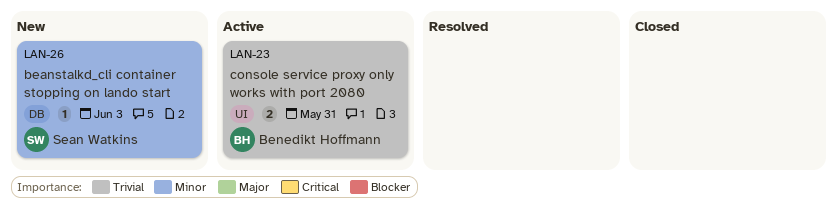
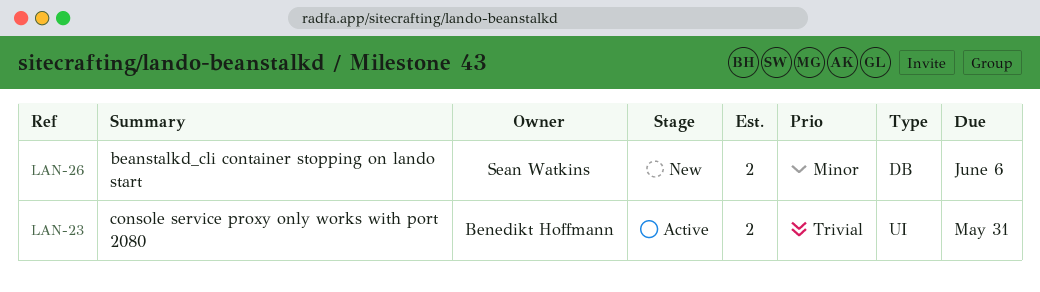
LAN-26, estimate: 1 -> 2
LAN-26, due: Jun 3 -> Jun 6

